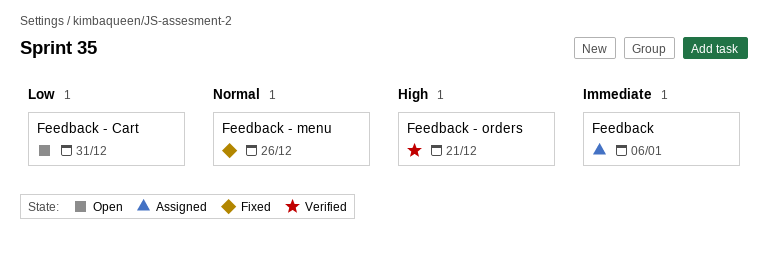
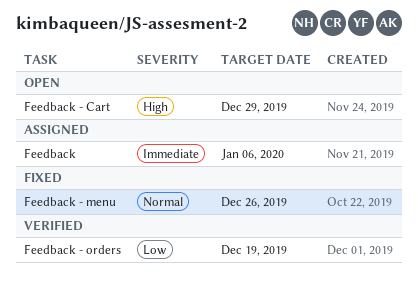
Feedback - Cart, priority: Low -> High
Feedback - Cart, due: Dec 31 -> Dec 29
Feedback - orders, priority: High -> Low
Feedback - orders, due: Dec 21 -> Dec 19

